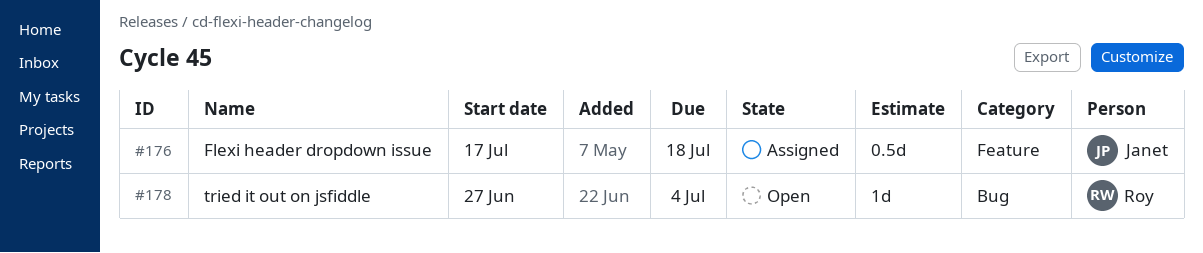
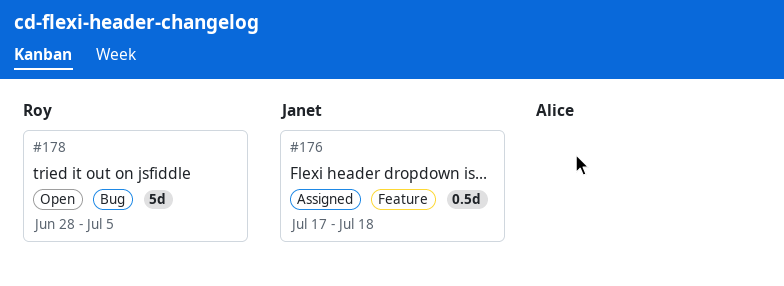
#178, estimate: 1d -> 5d
#178, start: Jun 27 -> Jun 28
#178, due: Jul 4 -> Jul 5

